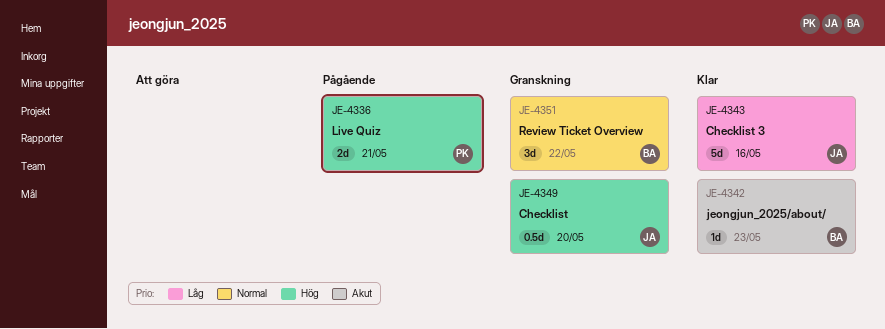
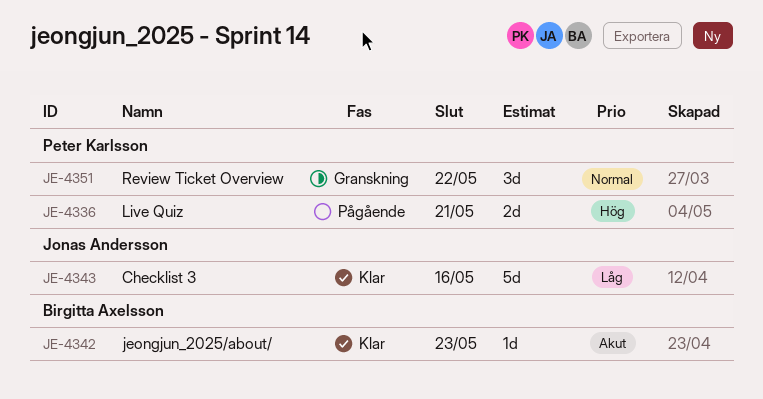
JE-4349: present -> none
JE-4351, owner: Birgitta Axelsson -> Peter Karlsson

